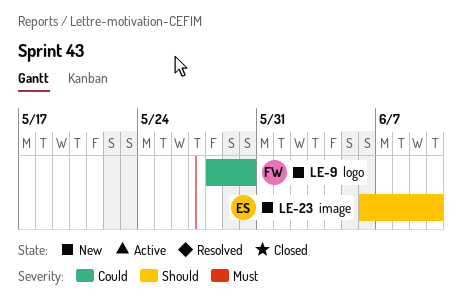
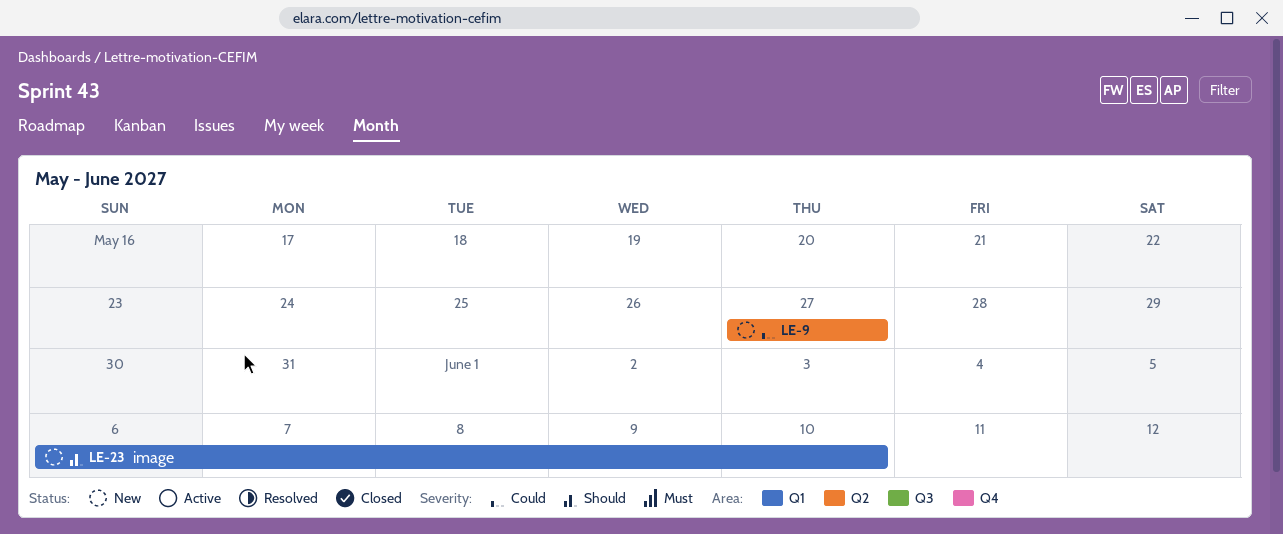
LE-9, start: May 28 -> May 27
LE-9, due: May 30 -> May 27

